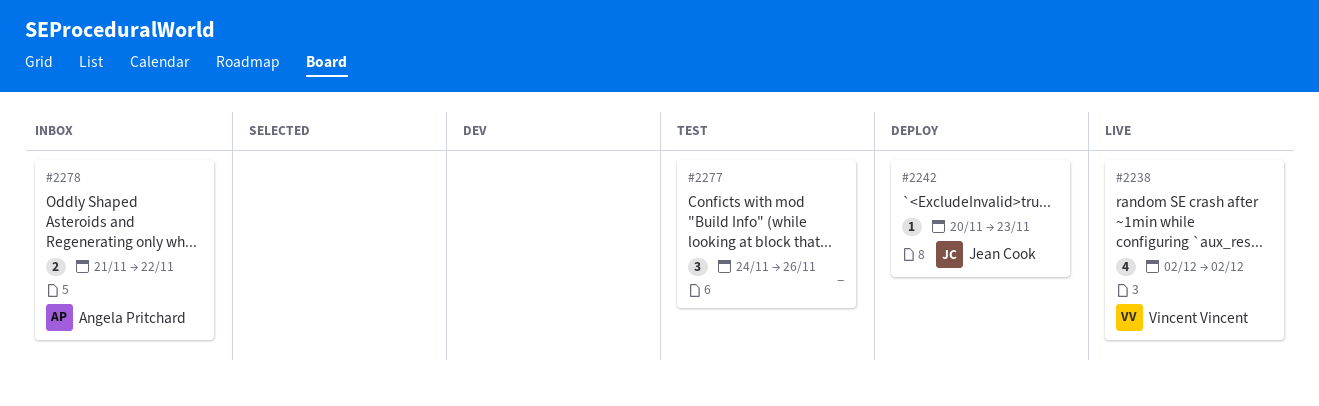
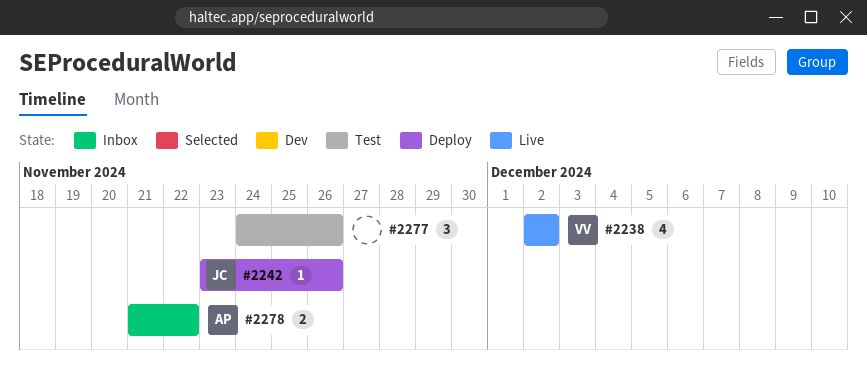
#2242, start: Nov 20 -> Nov 23
#2242, due: Nov 23 -> Nov 26

